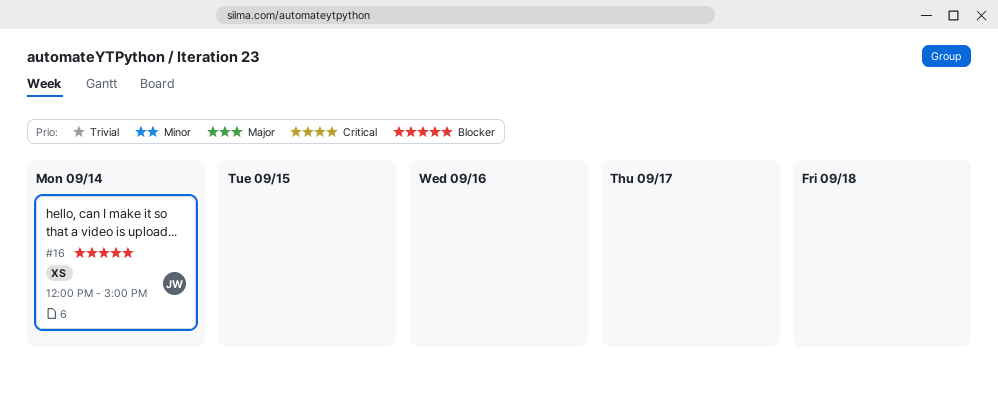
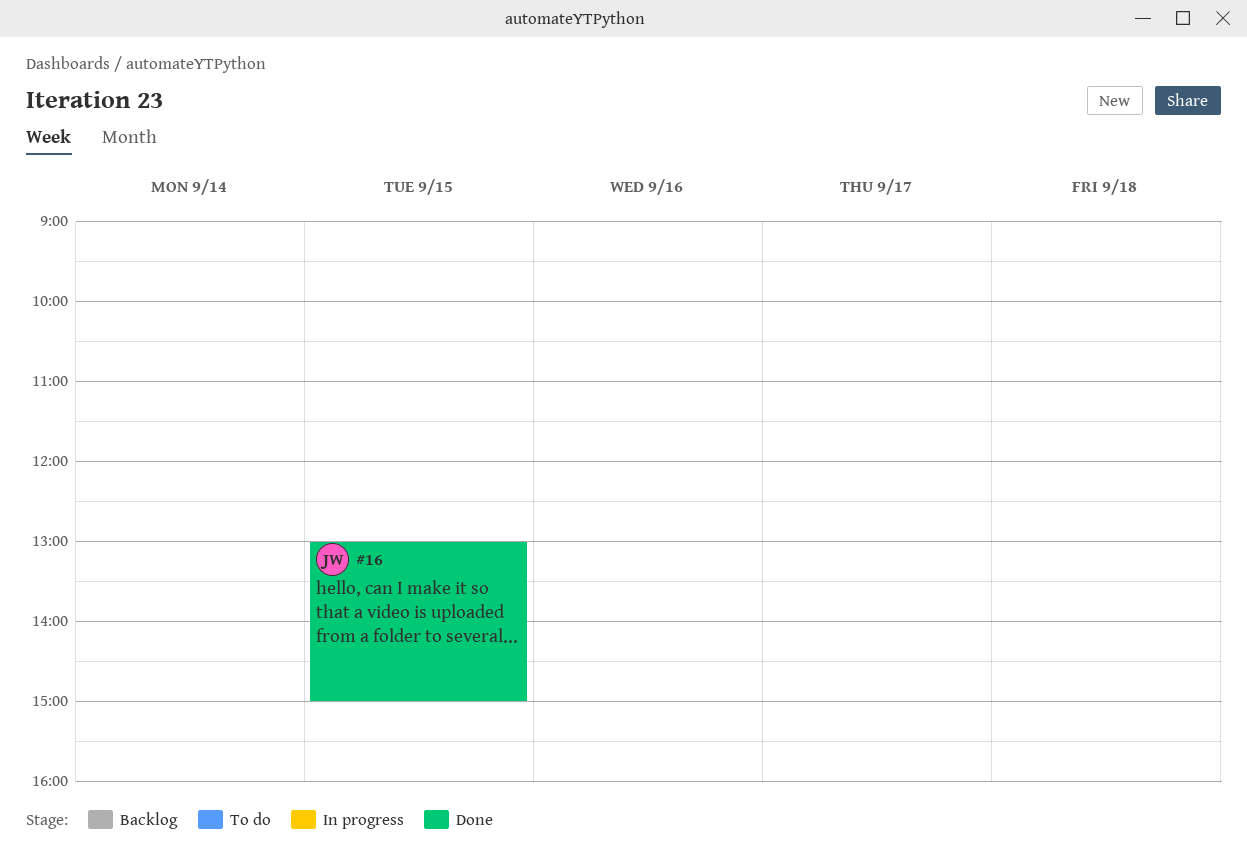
#16, day: Sep 14 -> Sep 15
#16, begins: 12:00 -> 13:00

